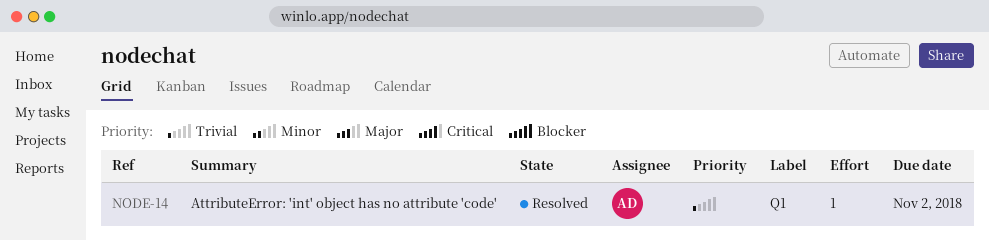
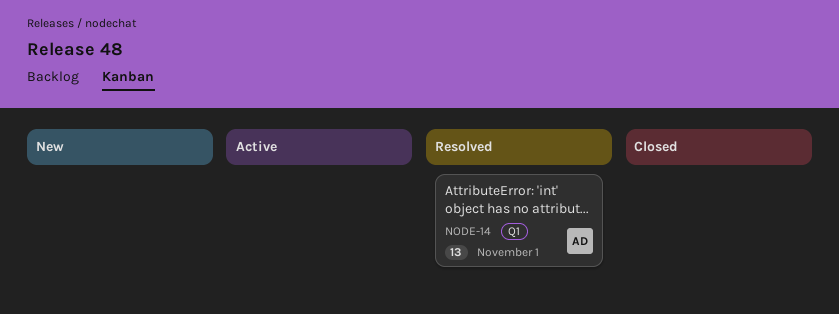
NODE-14, estimate: 1 -> 13
NODE-14, due: Nov 2 -> Nov 1

